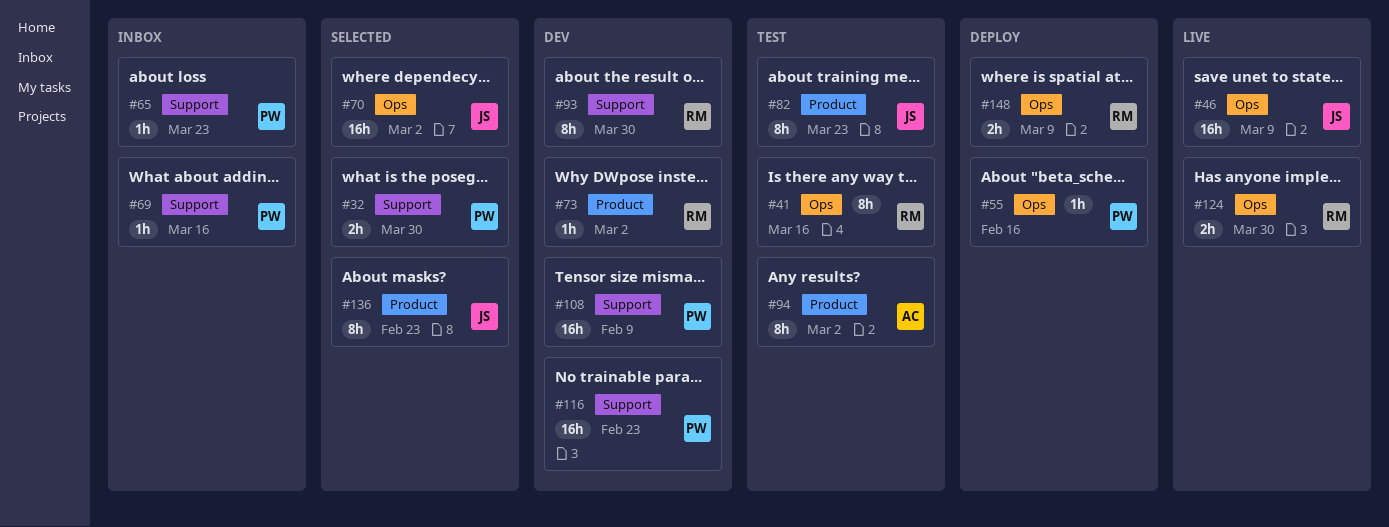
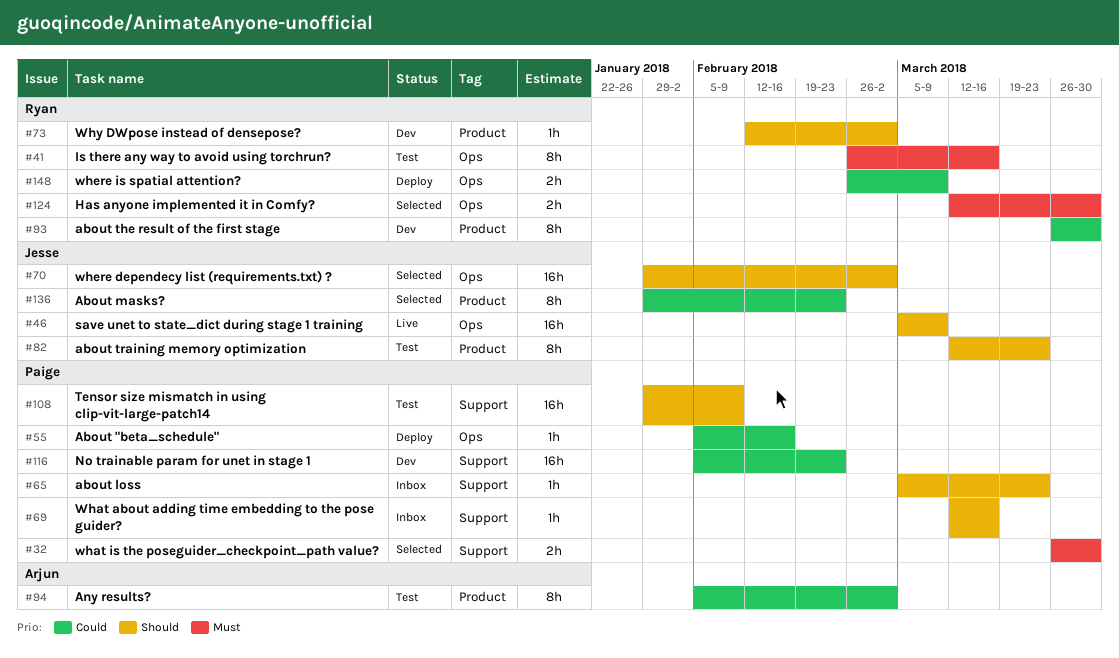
#93, label: Support -> Product
#108, status: Dev -> Test
#124, status: Live -> Selected

